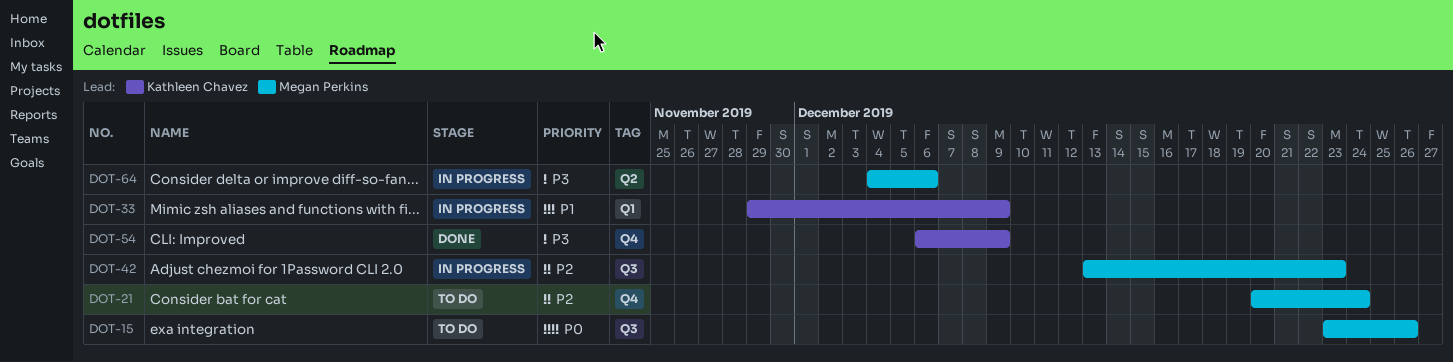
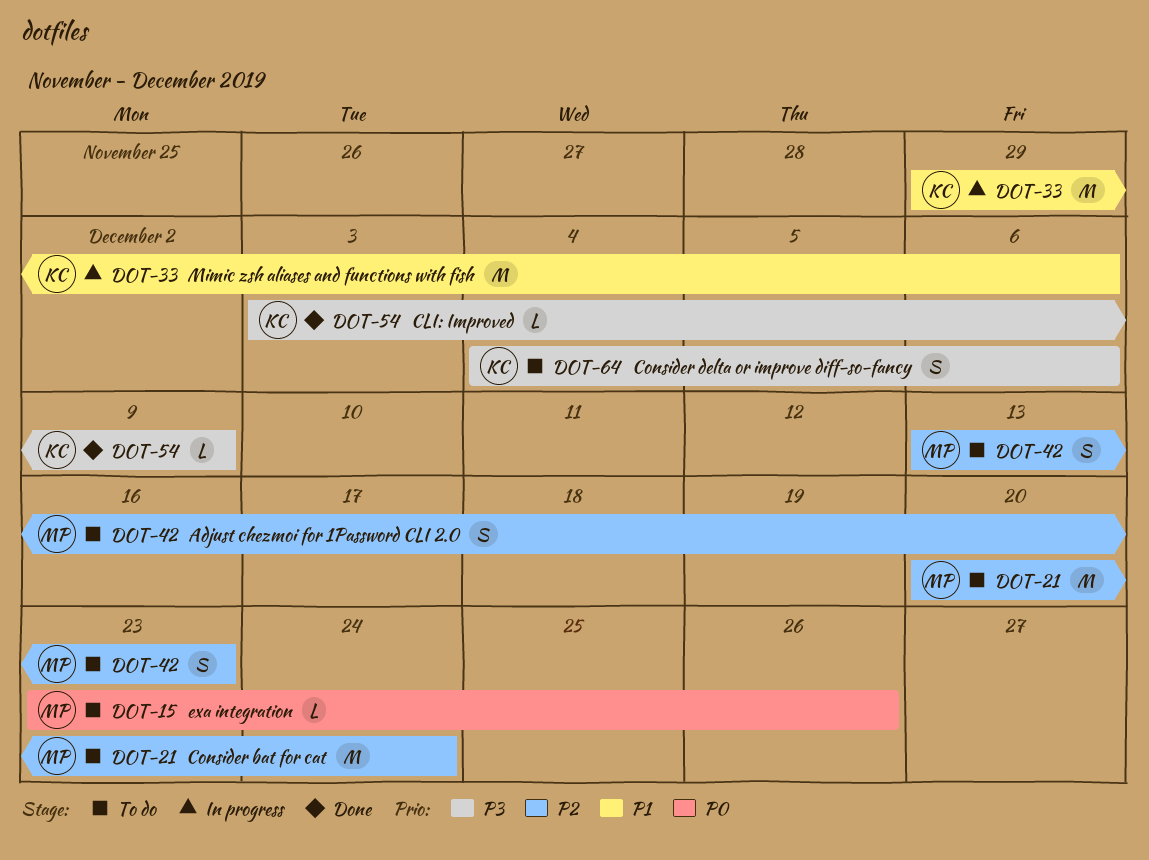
DOT-33, due: Dec 9 -> Dec 6
DOT-42, status: In progress -> To do
DOT-54, start: Dec 6 -> Dec 3
DOT-64, status: In progress -> To do
DOT-64, owner: Megan Perkins -> Kathleen Chavez

